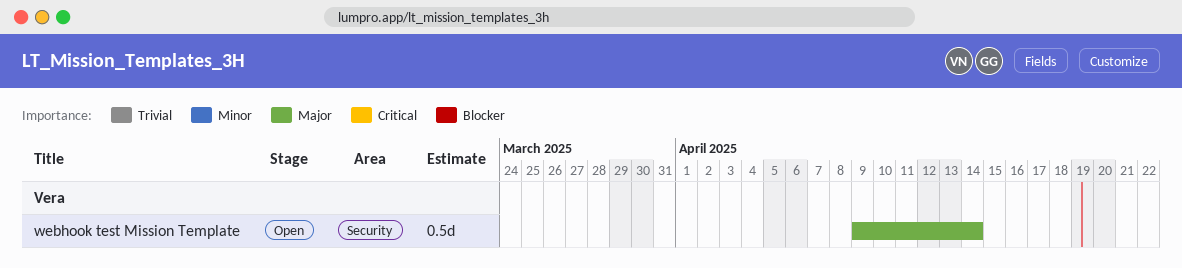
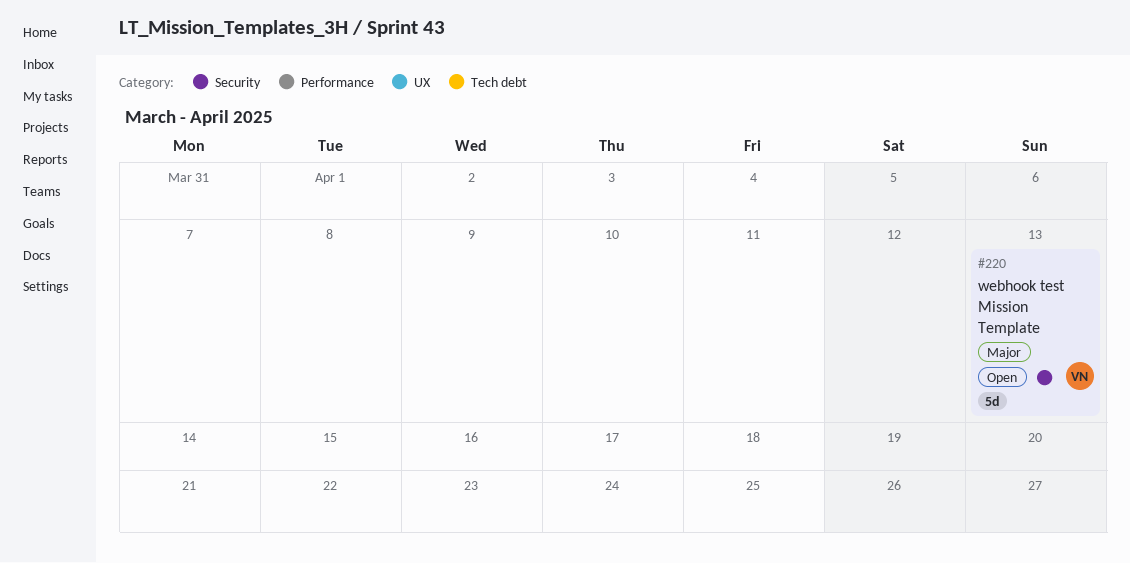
webhook test Mission Template, estimate: 0.5d -> 5d
webhook test Mission Template, due: Apr 14 -> Apr 13

